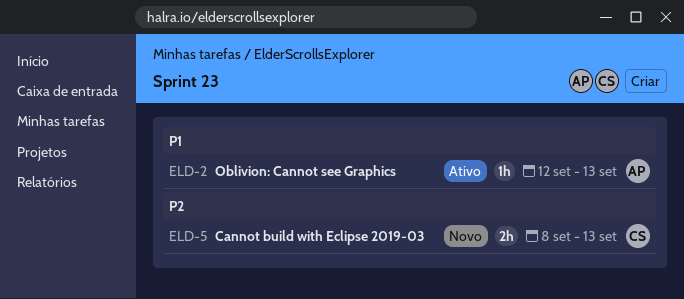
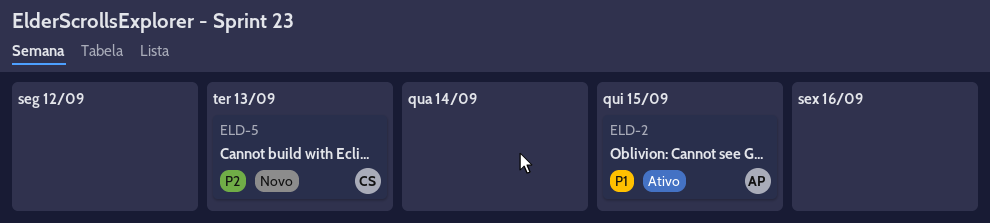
ELD-2, due: Sep 13 -> Sep 15

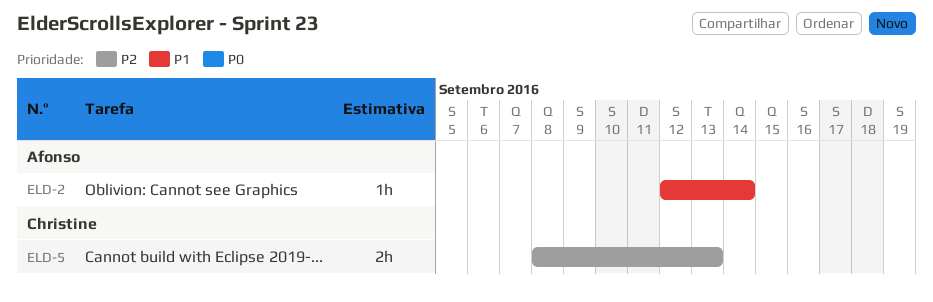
ELD-2, due: Sep 15 -> Sep 14

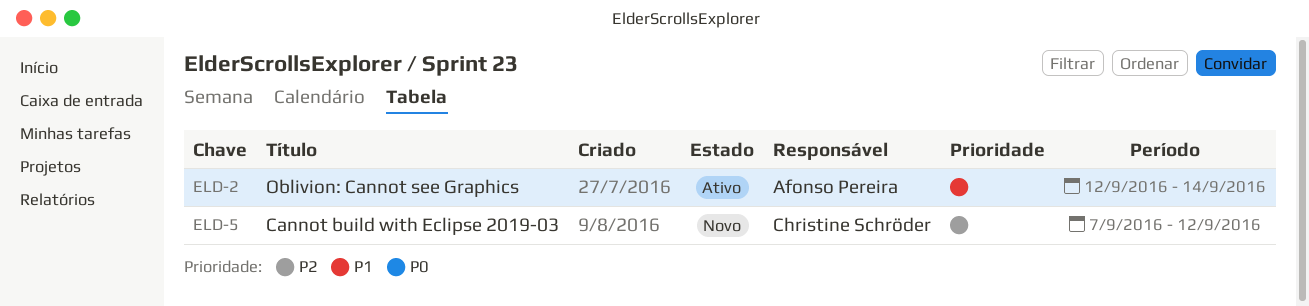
ELD-5, start: Sep 8 -> Sep 7
ELD-5, due: Sep 13 -> Sep 12

